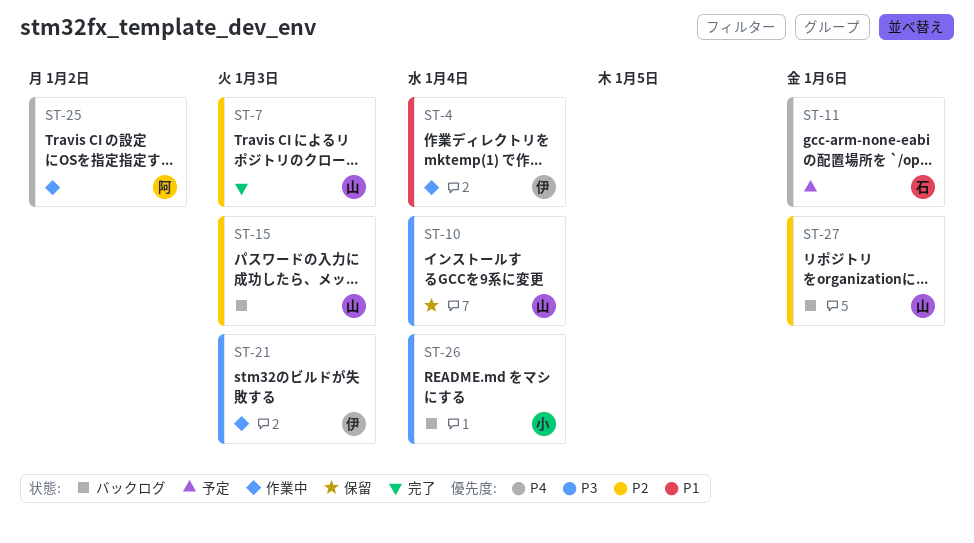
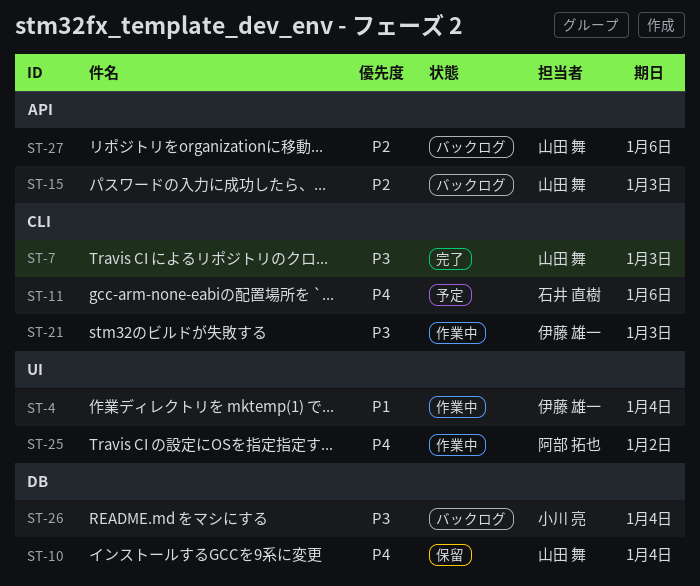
ST-7, priority: P2 -> P3
ST-10, priority: P3 -> P4

